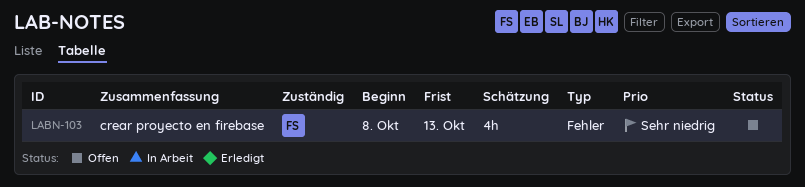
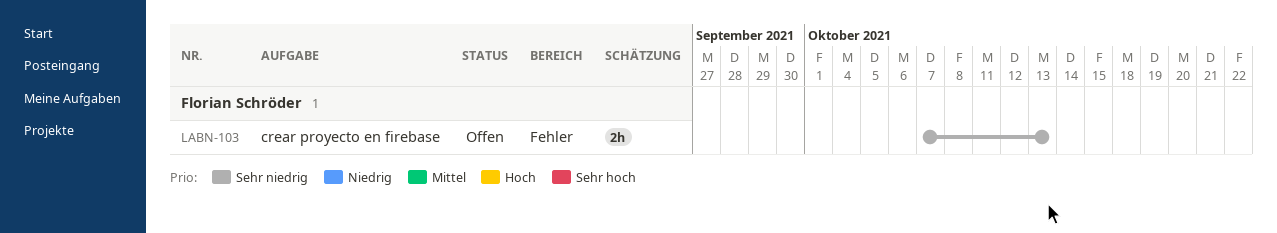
LABN-103, estimate: 4h -> 2h
LABN-103, start: Oct 8 -> Oct 7

